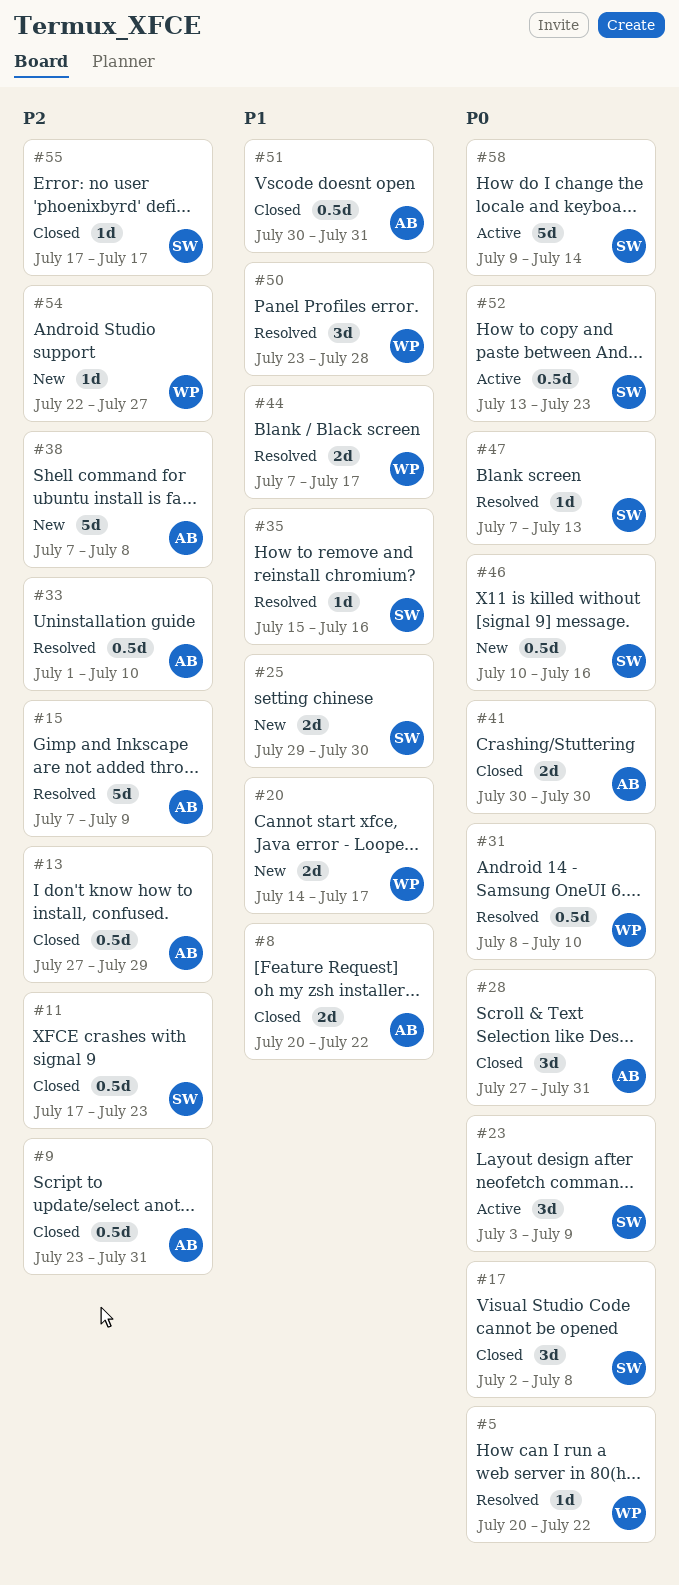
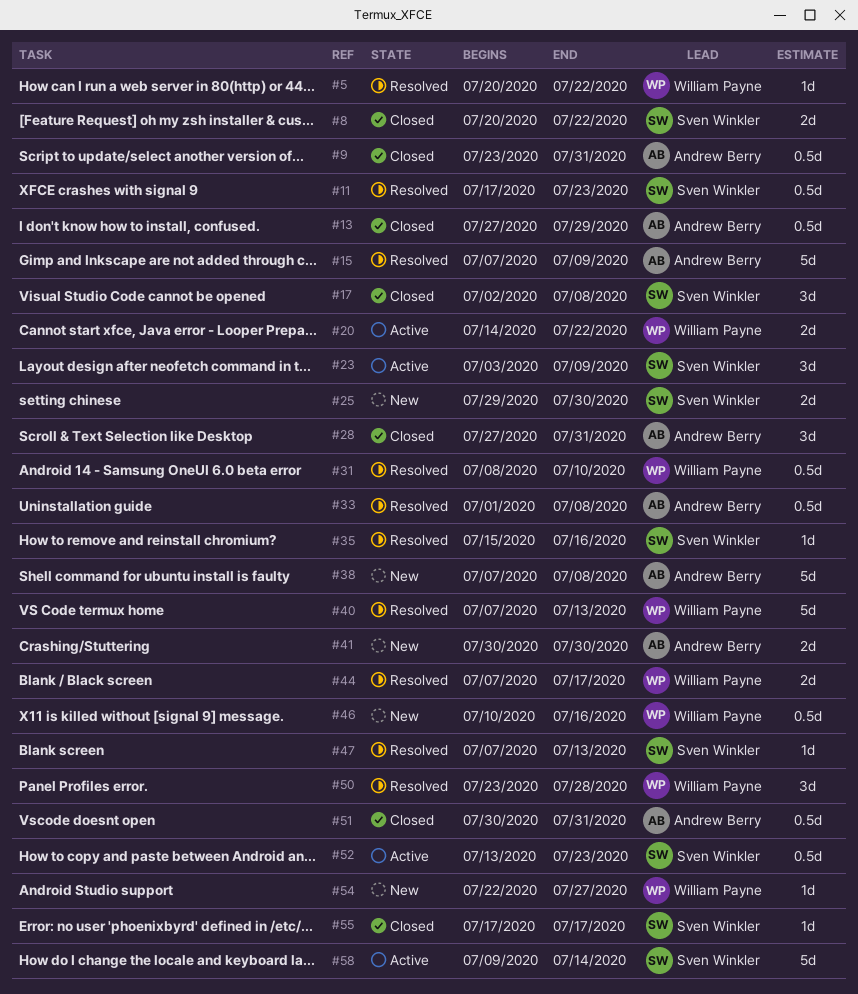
#8, owner: Andrew Berry -> Sven Winkler
#11, status: Closed -> Resolved
#20, status: New -> Active
#20, due: Jul 17 -> Jul 22
#33, due: Jul 10 -> Jul 8
#40: none -> present
#41, status: Closed -> New
#46, owner: Sven Winkler -> William Payne

